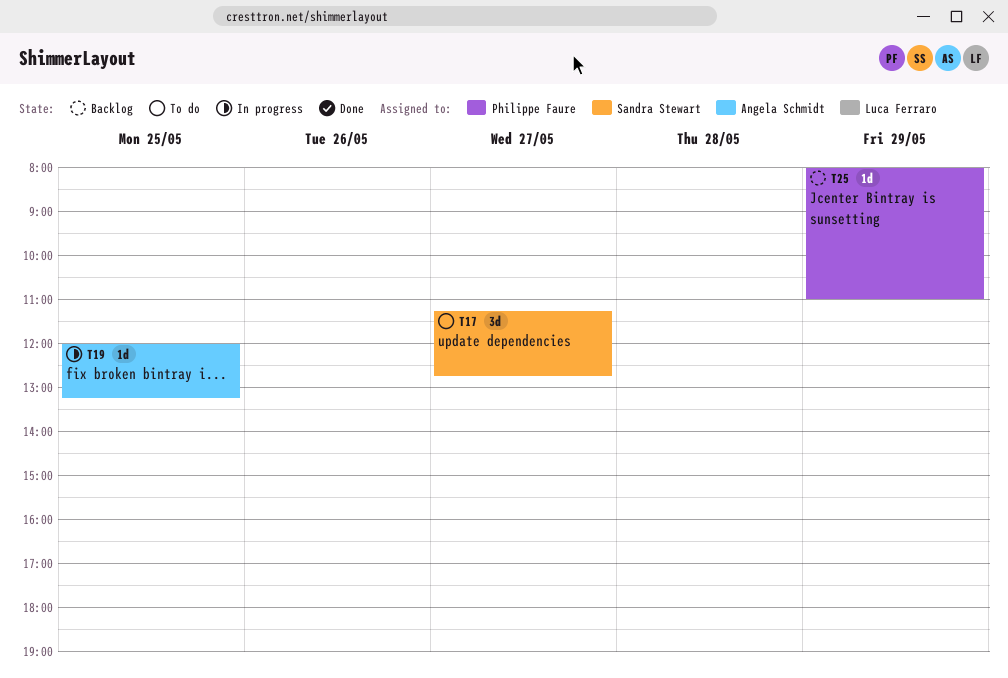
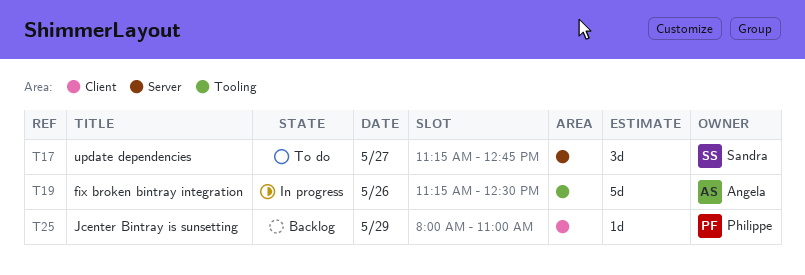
T19, estimate: 1d -> 5d
T19, day: May 25 -> May 26
T19, begins: 12:00 -> 11:15
T19, ends: 13:15 -> 12:30

